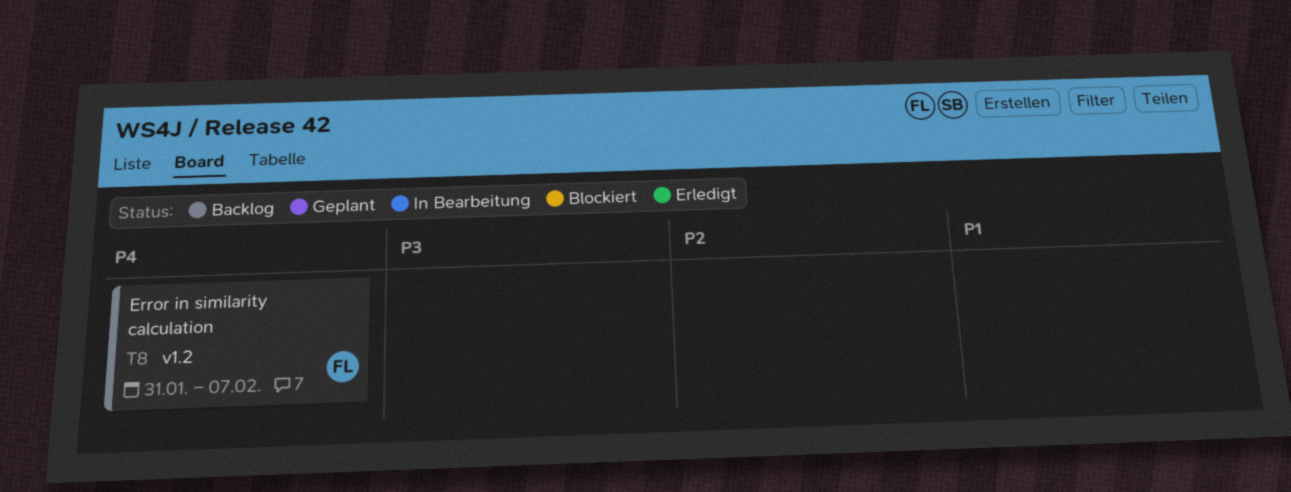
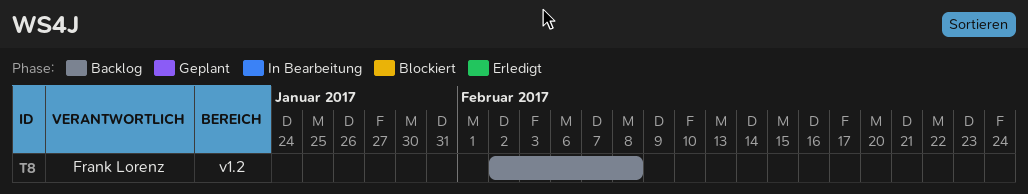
T8, start: Jan 31 -> Feb 2
T8, due: Feb 7 -> Feb 8

